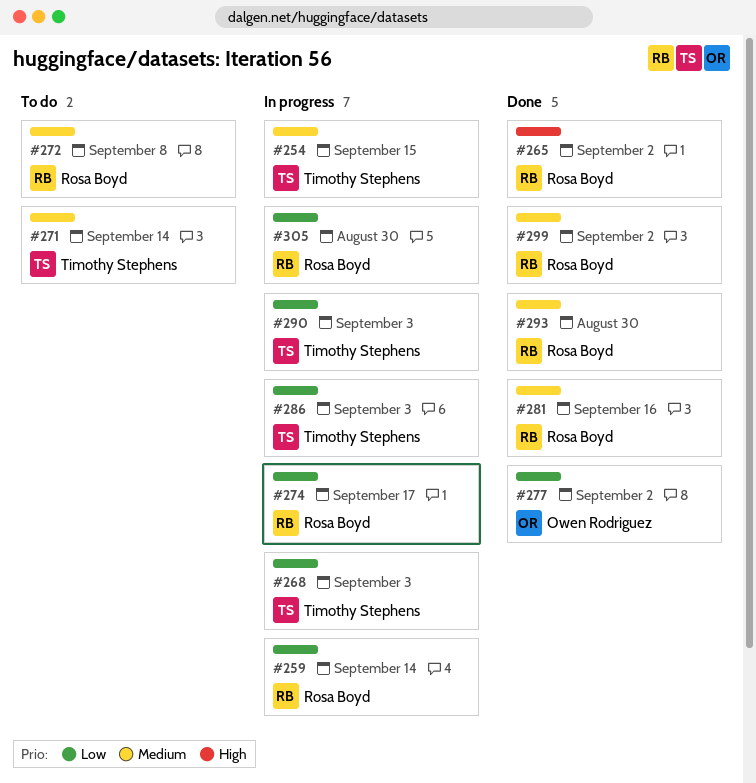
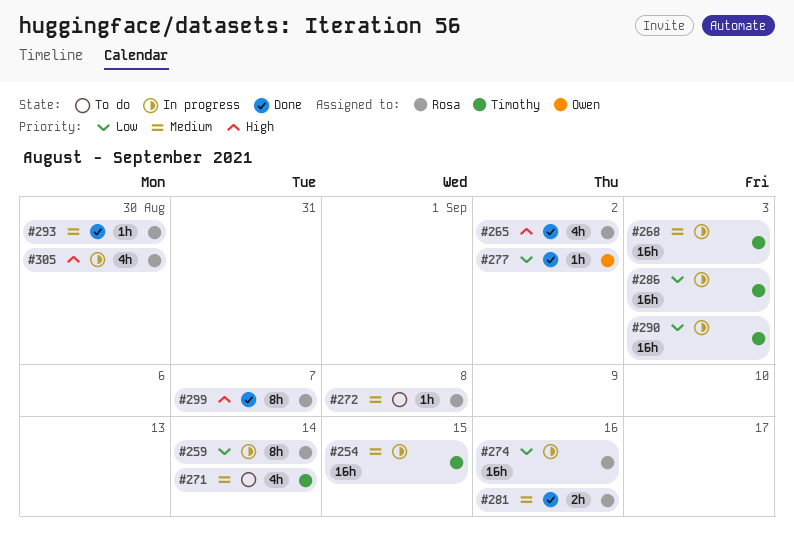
#268, priority: Low -> Medium
#274, due: Sep 17 -> Sep 16
#299, priority: Medium -> High
#299, due: Sep 2 -> Sep 7
#305, priority: Low -> High

